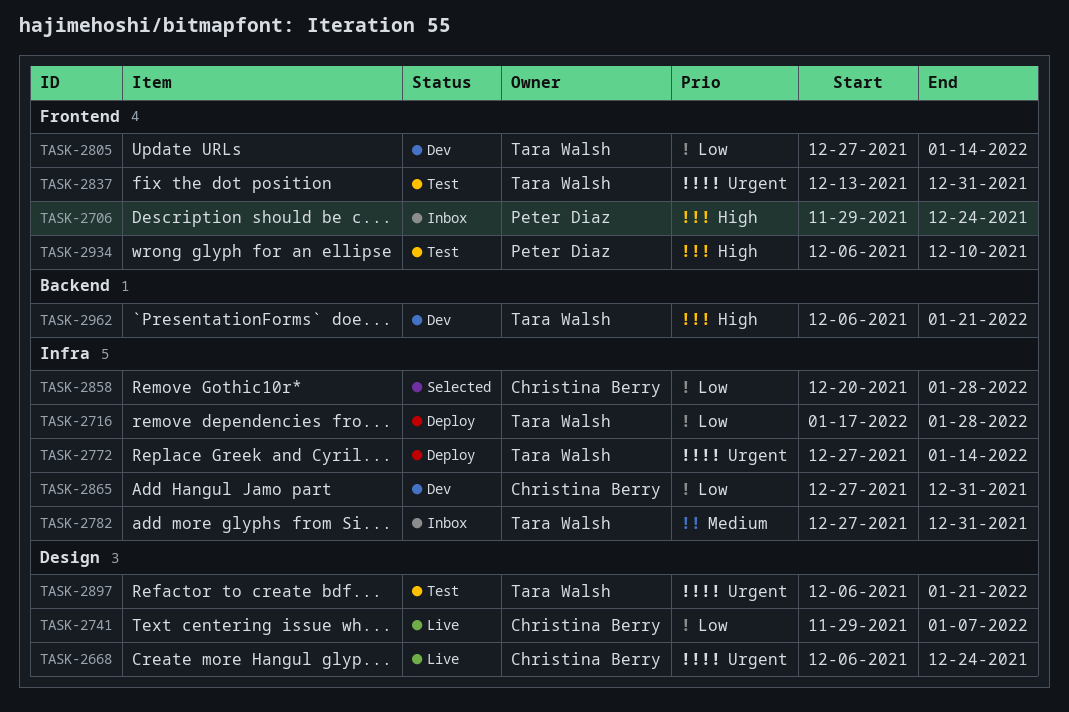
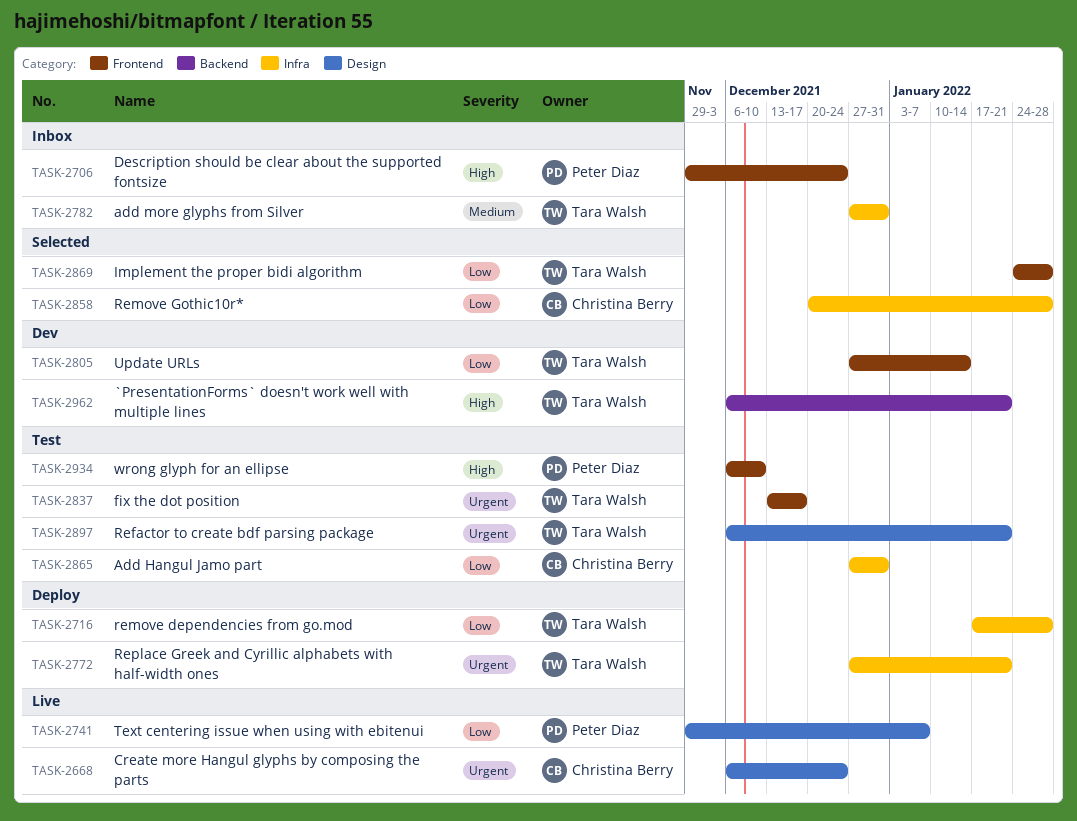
TASK-2741, owner: Christina Berry -> Peter Diaz
TASK-2772, due: Jan 14 -> Jan 21
TASK-2837, due: Dec 31 -> Dec 17
TASK-2865, status: Dev -> Test
TASK-2869: none -> present

